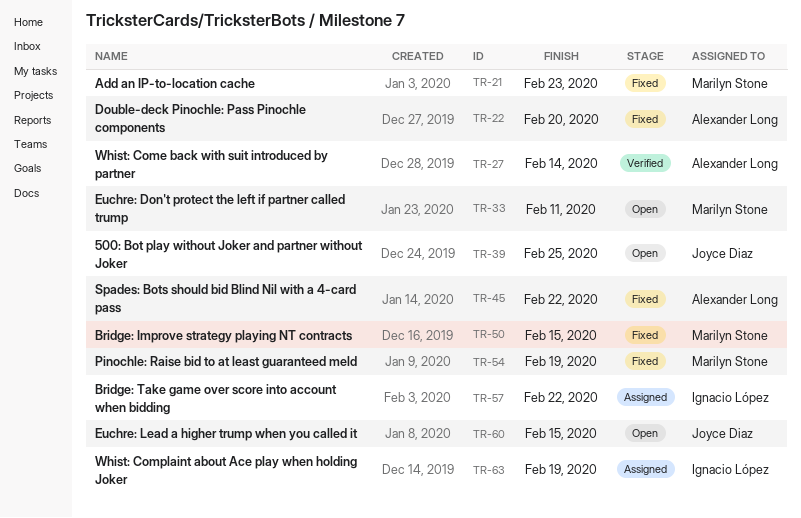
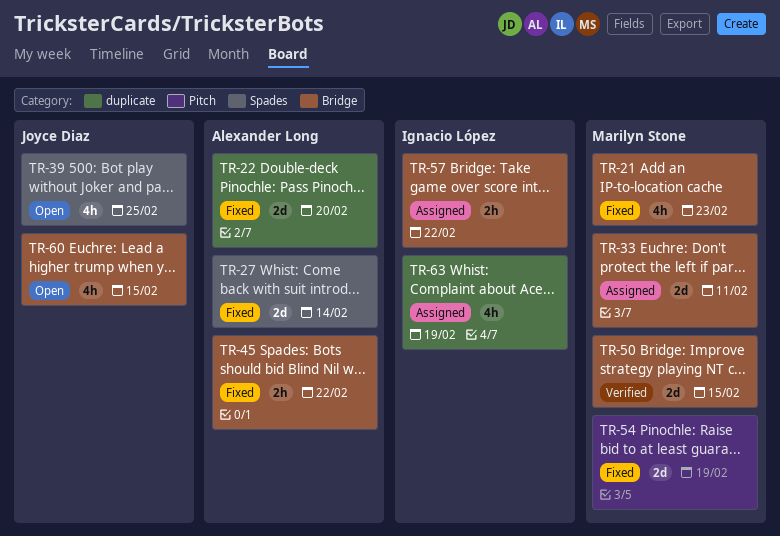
TR-27, status: Verified -> Fixed
TR-33, status: Open -> Assigned
TR-50, status: Fixed -> Verified

